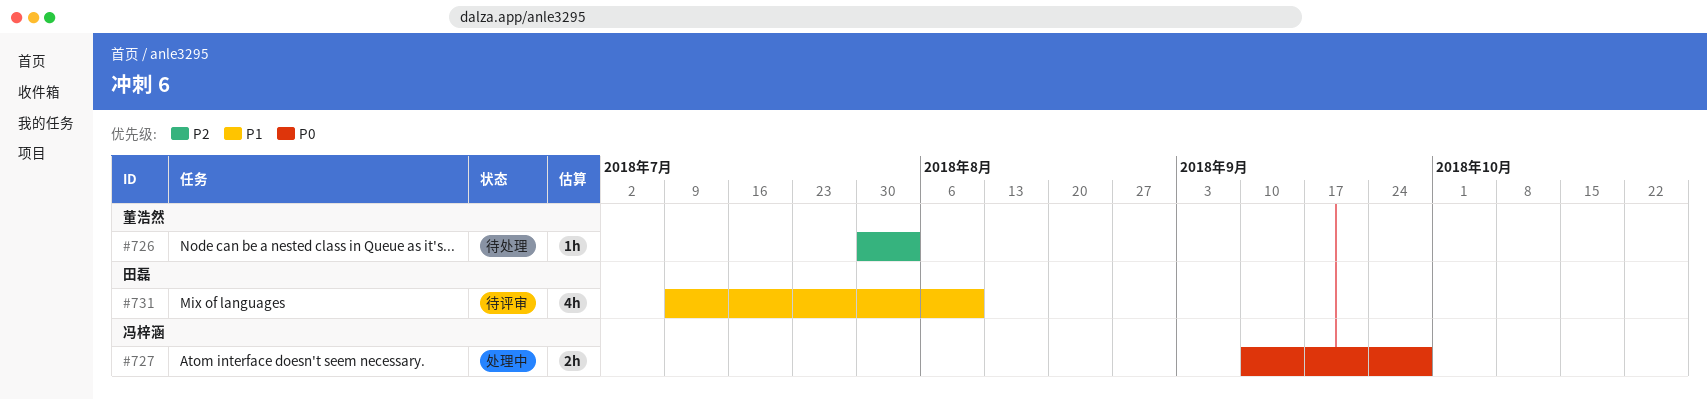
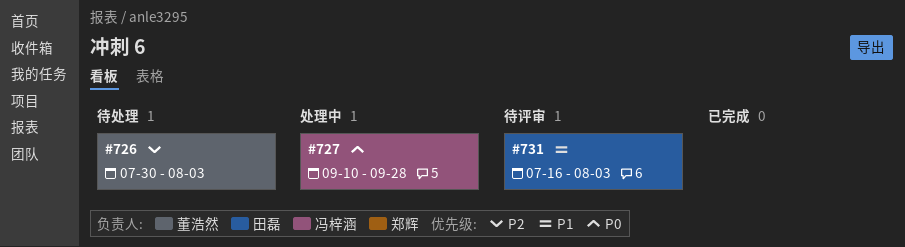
#731, start: Jul 9 -> Jul 16
#731, due: Aug 10 -> Aug 3

